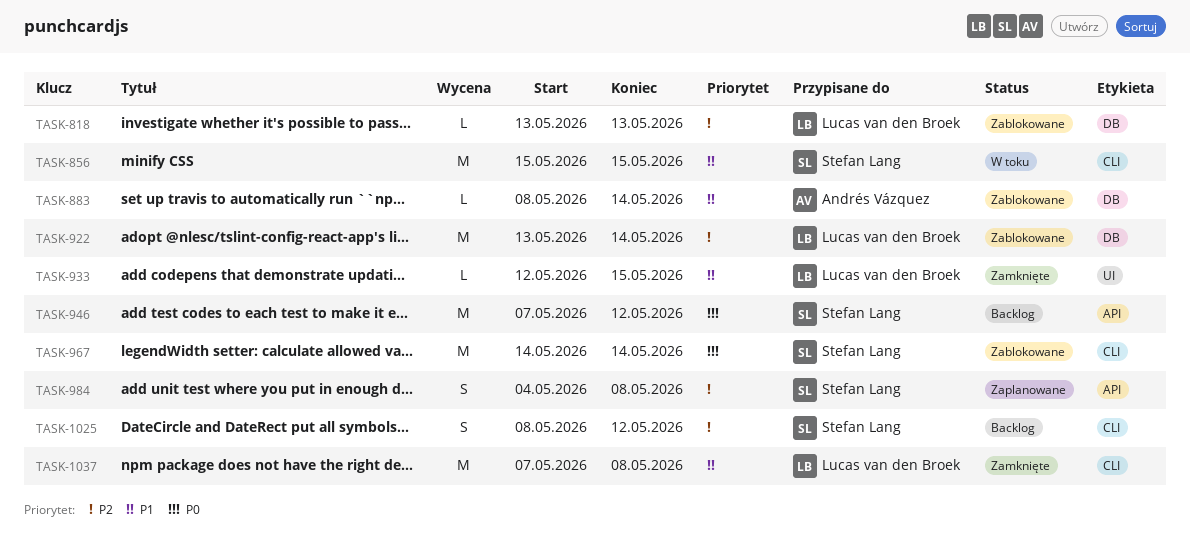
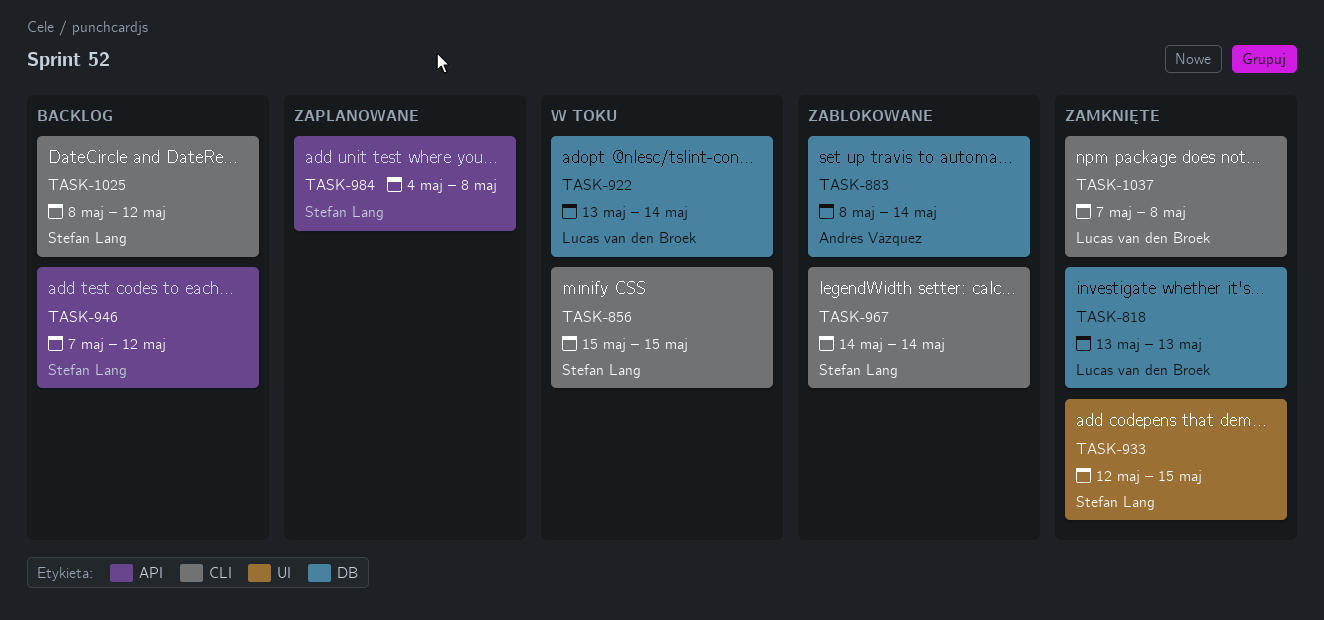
TASK-818, status: Zablokowane -> Zamknięte
TASK-922, status: Zablokowane -> W toku
TASK-933, owner: Lucas van den Broek -> Stefan Lang

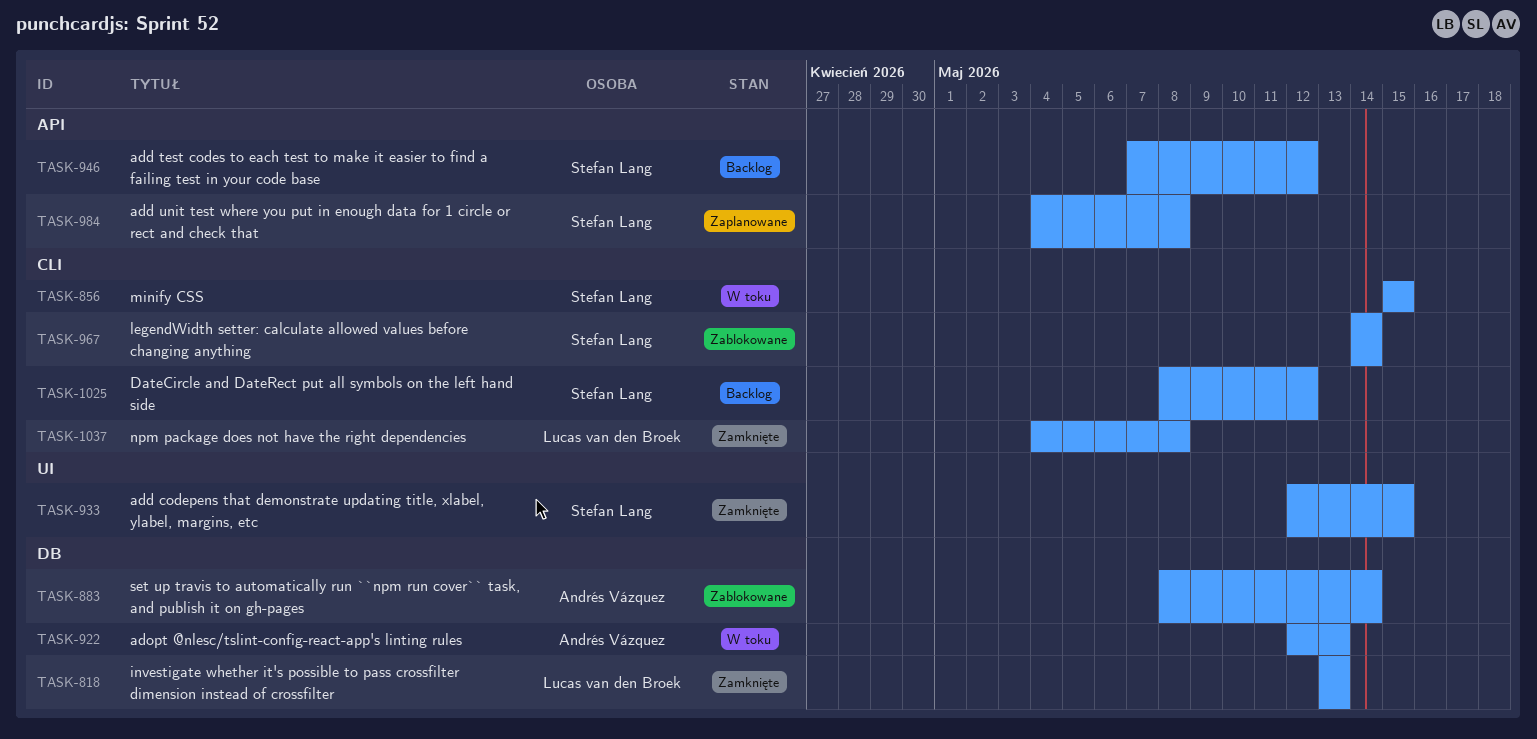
TASK-922, owner: Lucas van den Broek -> Andrés Vázquez
TASK-922, start: May 13 -> May 12
TASK-922, due: May 14 -> May 13
TASK-1037, start: May 7 -> May 4

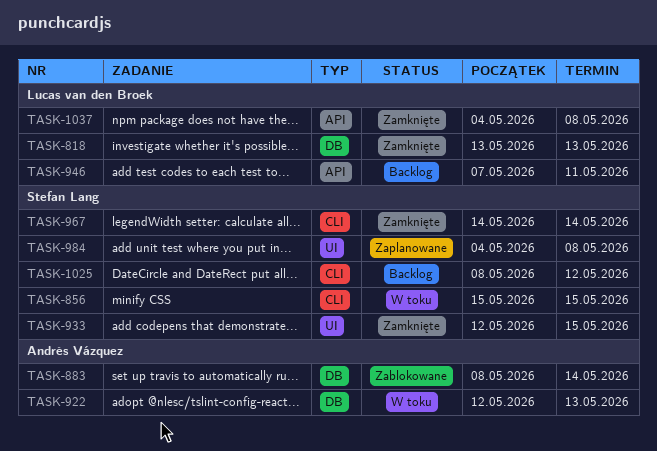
TASK-946, owner: Stefan Lang -> Lucas van den Broek
TASK-946, due: May 12 -> May 11
TASK-967, status: Zablokowane -> Zamknięte
TASK-984, label: API -> UI
TASK-1037, label: CLI -> API

